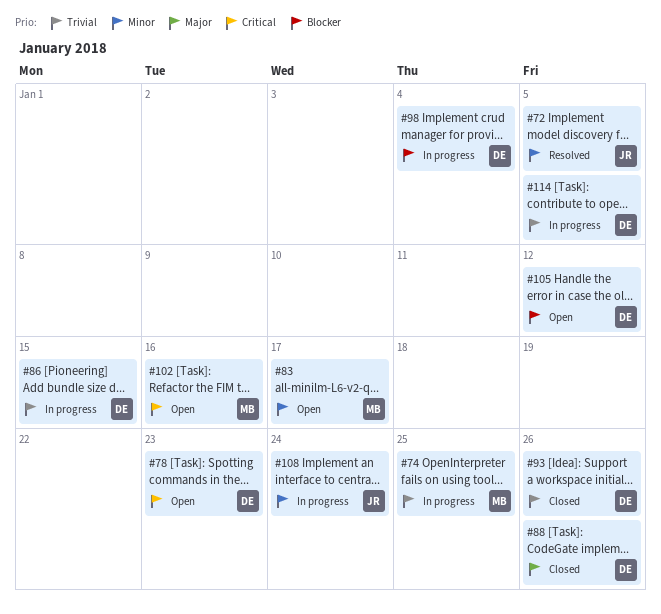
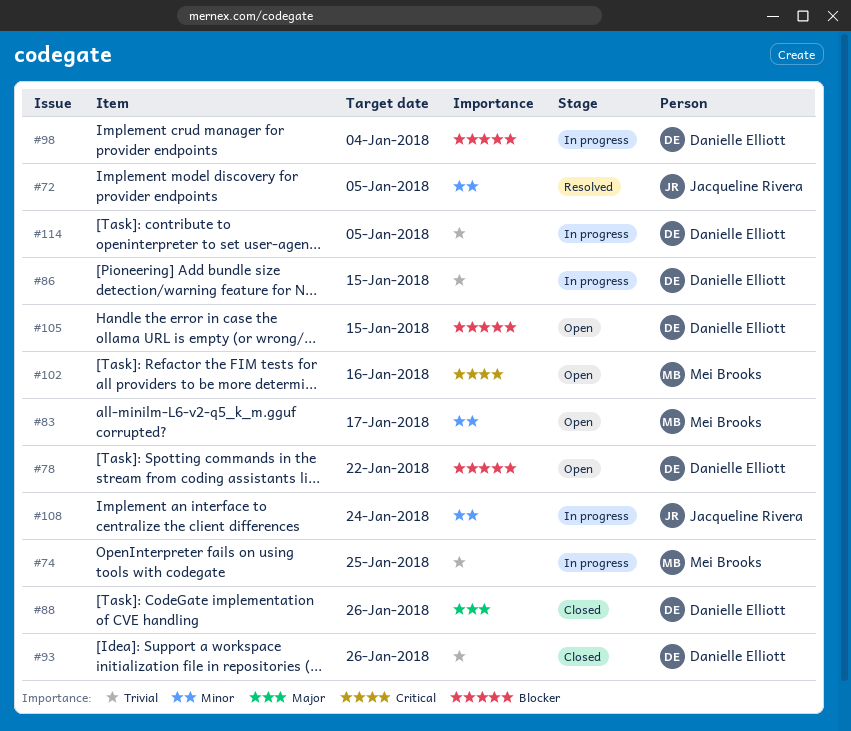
#78, priority: Critical -> Blocker
#78, due: Jan 23 -> Jan 22
#105, due: Jan 12 -> Jan 15

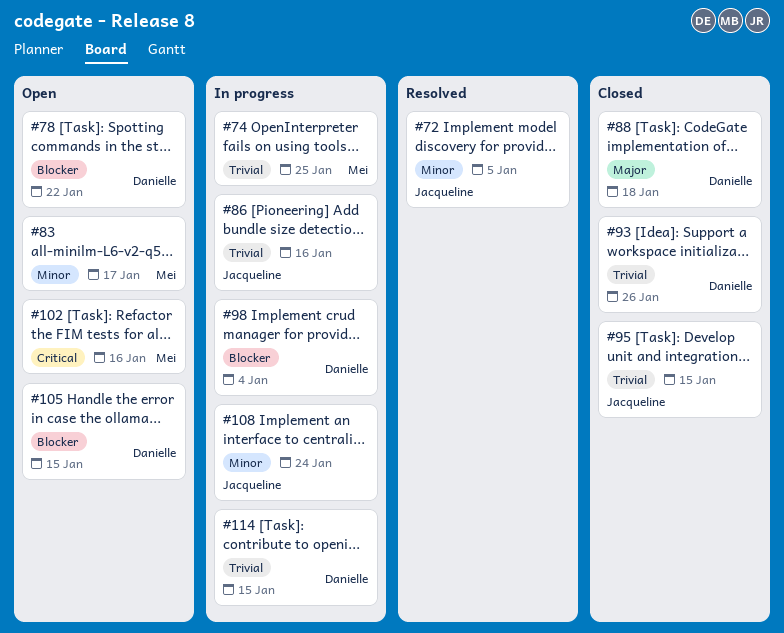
#86, owner: Danielle Elliott -> Jacqueline Rivera
#86, due: Jan 15 -> Jan 16
#88, due: Jan 26 -> Jan 18
#95: none -> present
#114, due: Jan 5 -> Jan 15

